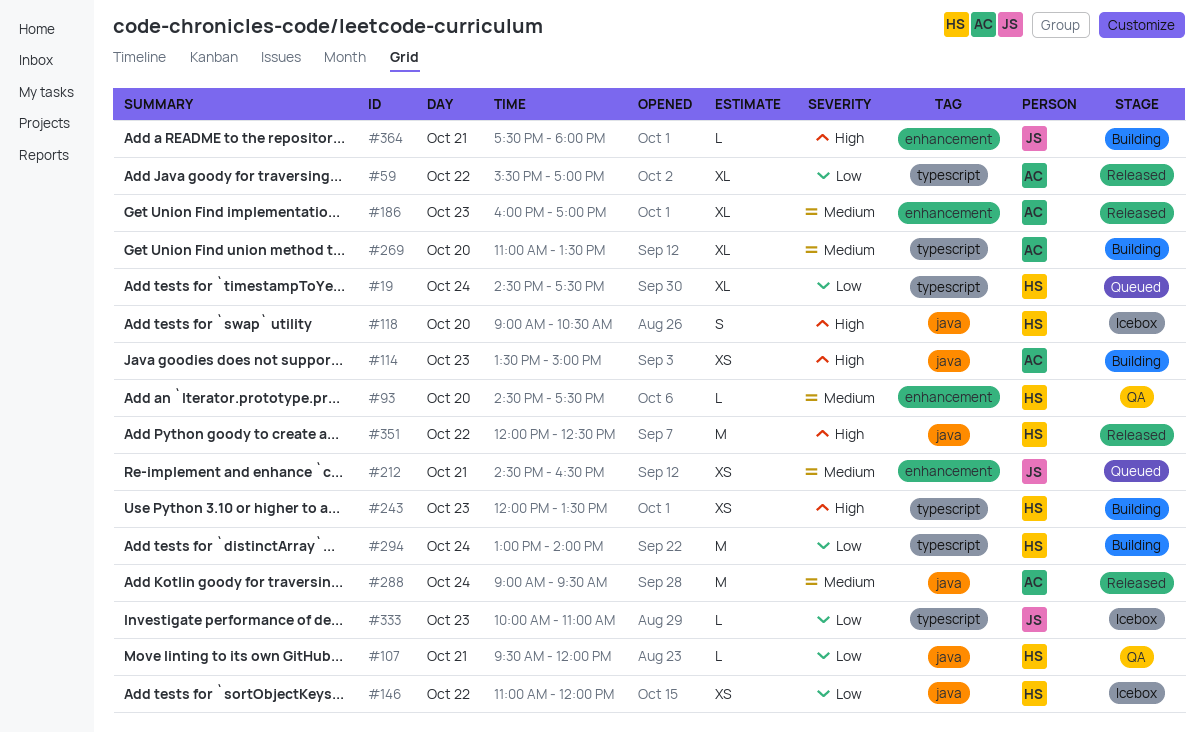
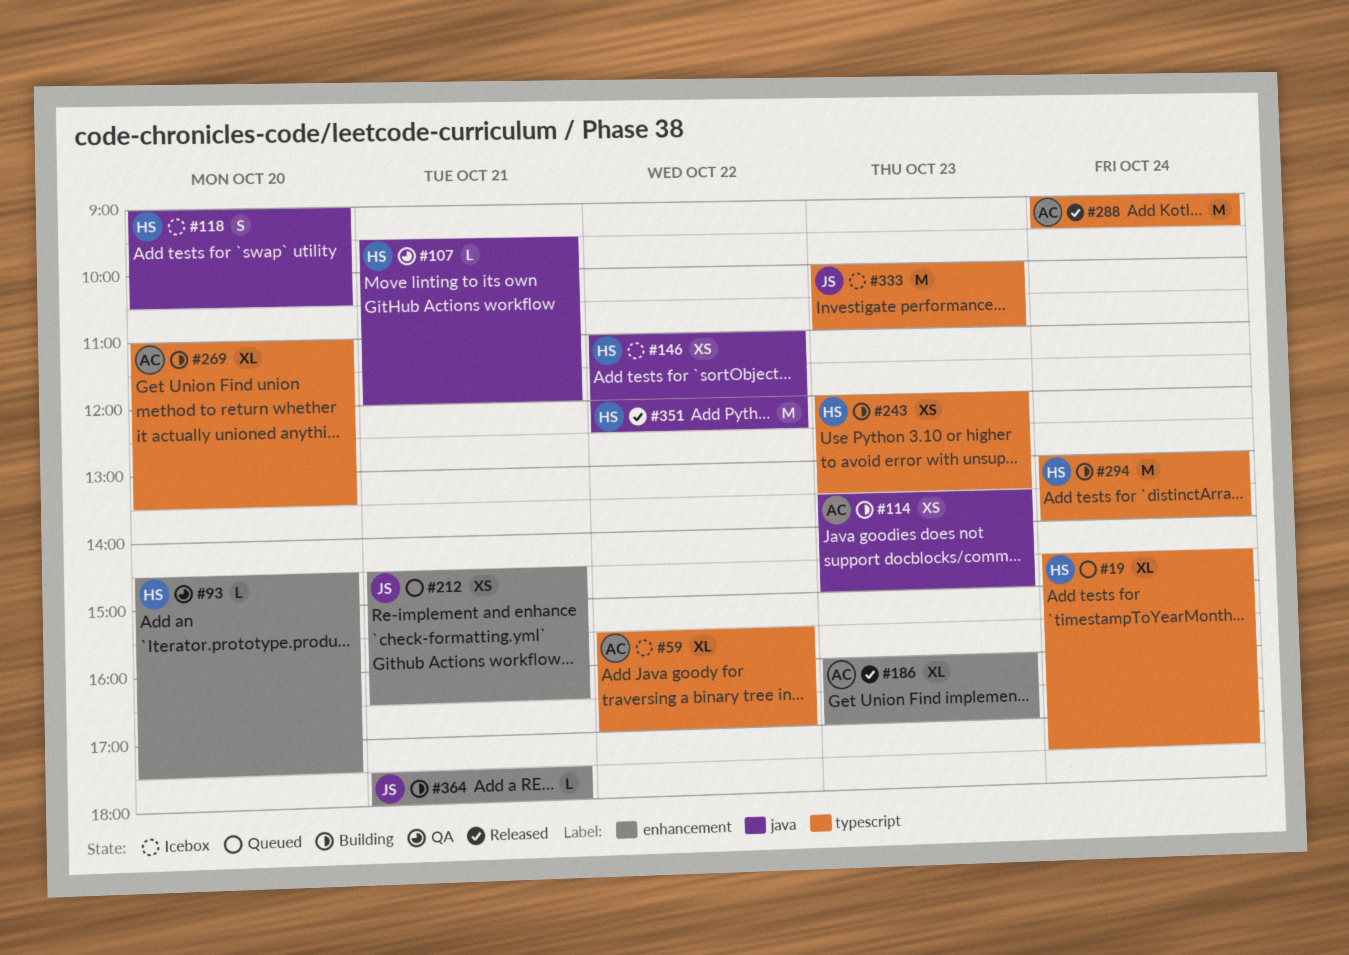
#59, status: Released -> Icebox
#288, label: java -> typescript
#333, estimate: L -> M

